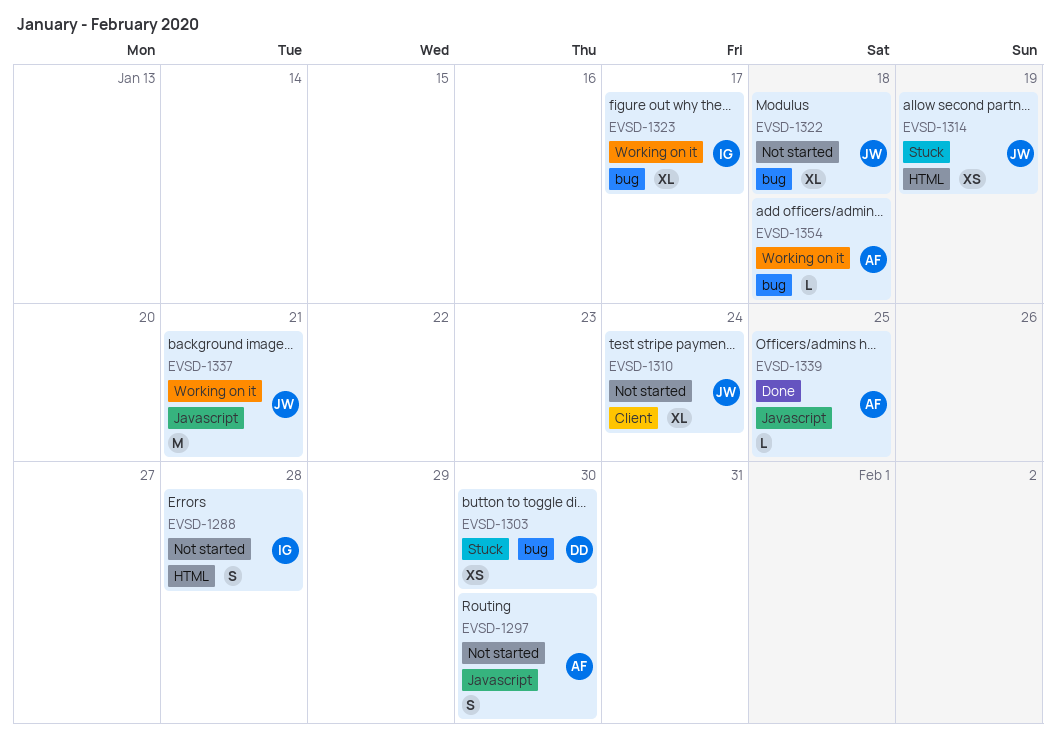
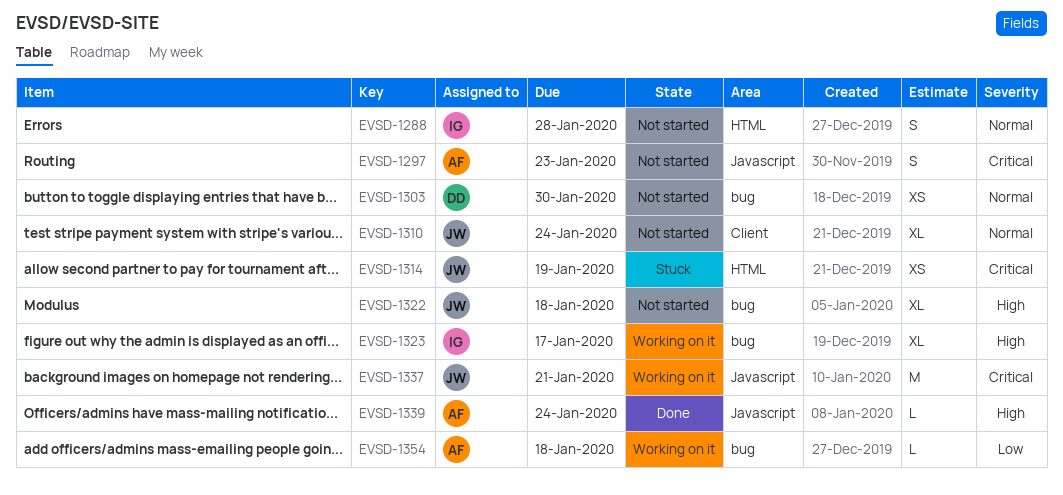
EVSD-1297, due: Jan 30 -> Jan 23
EVSD-1303, status: Stuck -> Not started
EVSD-1339, due: Jan 25 -> Jan 24

